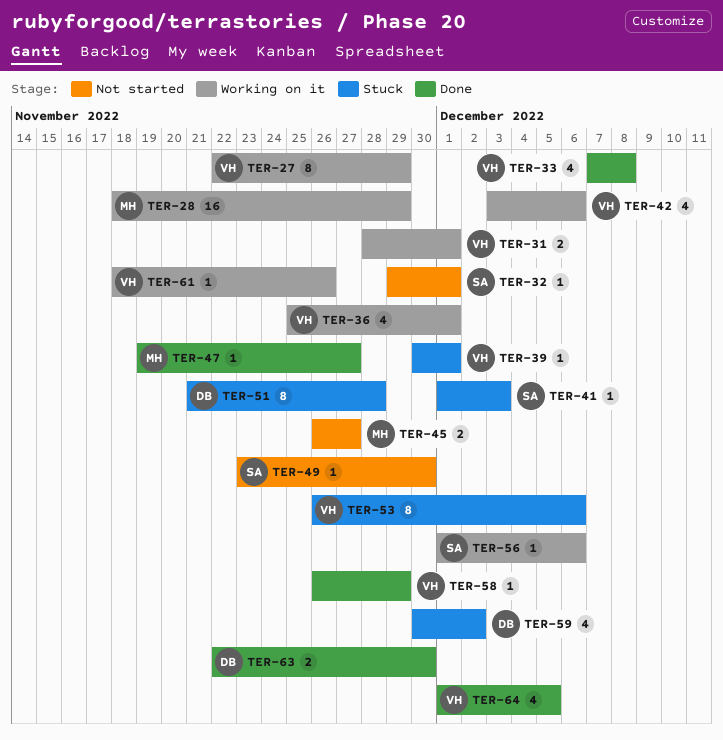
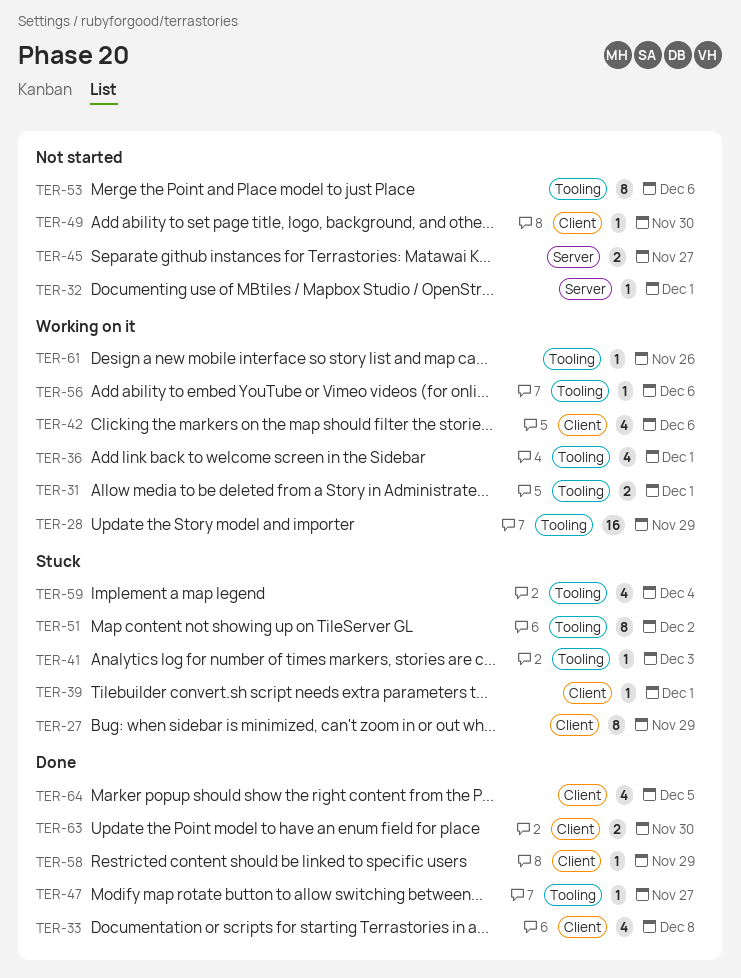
TER-27, status: Working on it -> Stuck
TER-51, due: Nov 28 -> Dec 2
TER-53, status: Stuck -> Not started
TER-59, due: Dec 2 -> Dec 4

